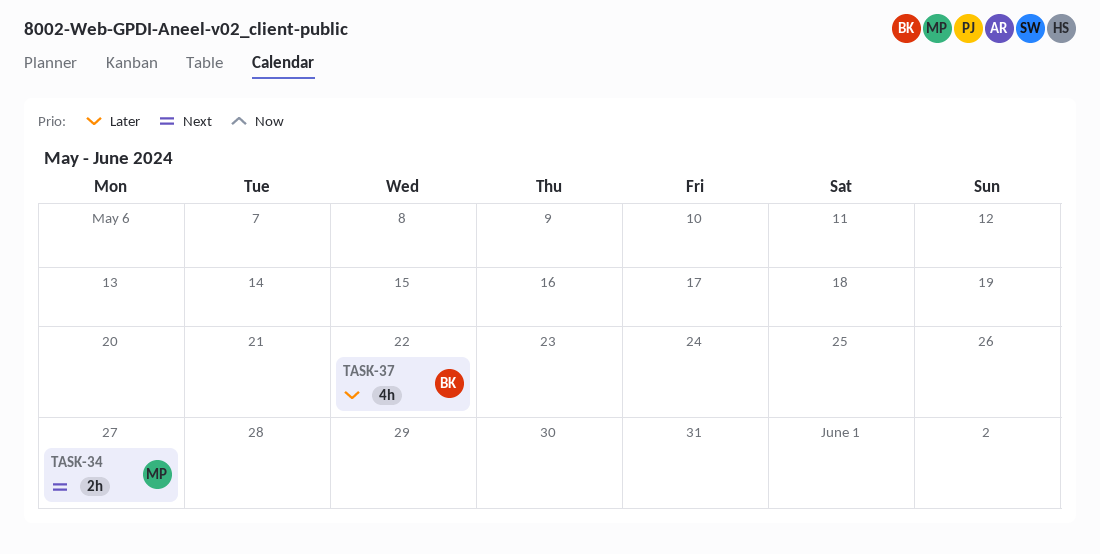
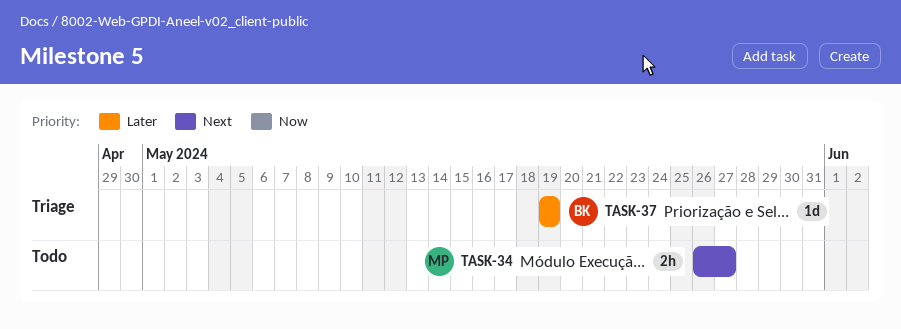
TASK-37, estimate: 4h -> 1d
TASK-37, due: May 22 -> May 19

